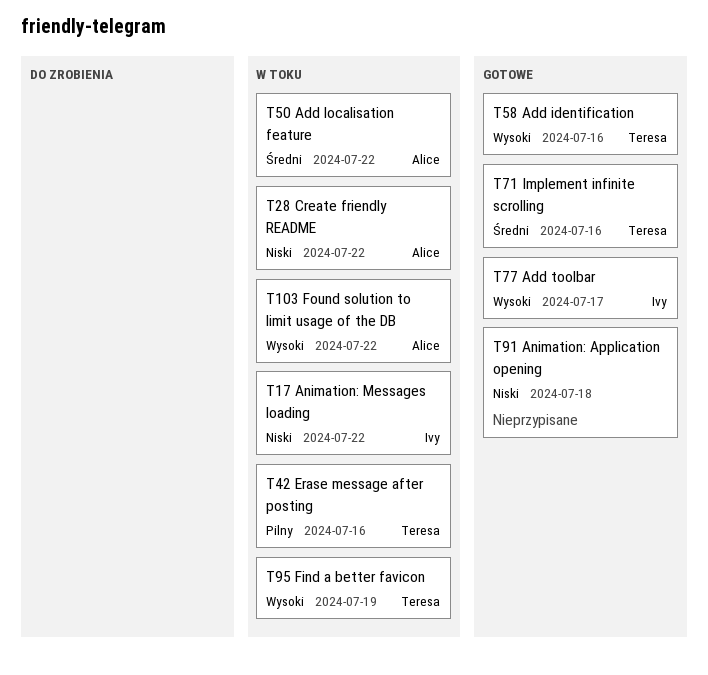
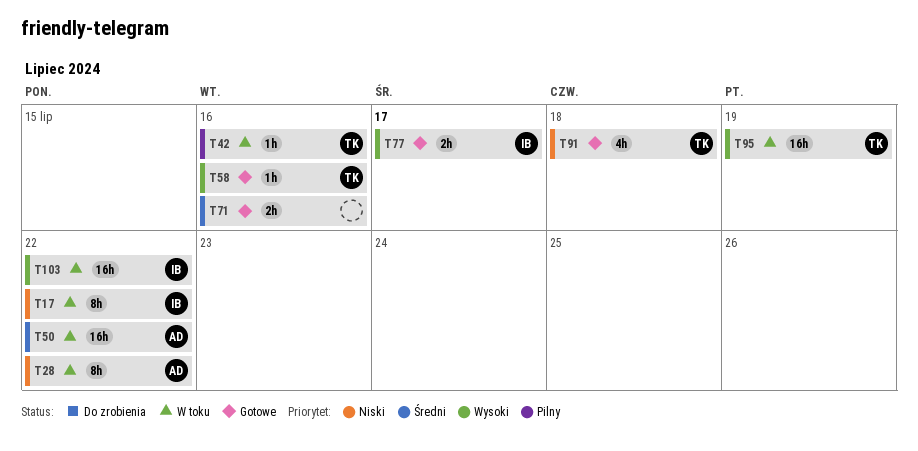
T71, owner: Teresa -> none
T91, owner: none -> Teresa
T103, owner: Alice -> Ivy

